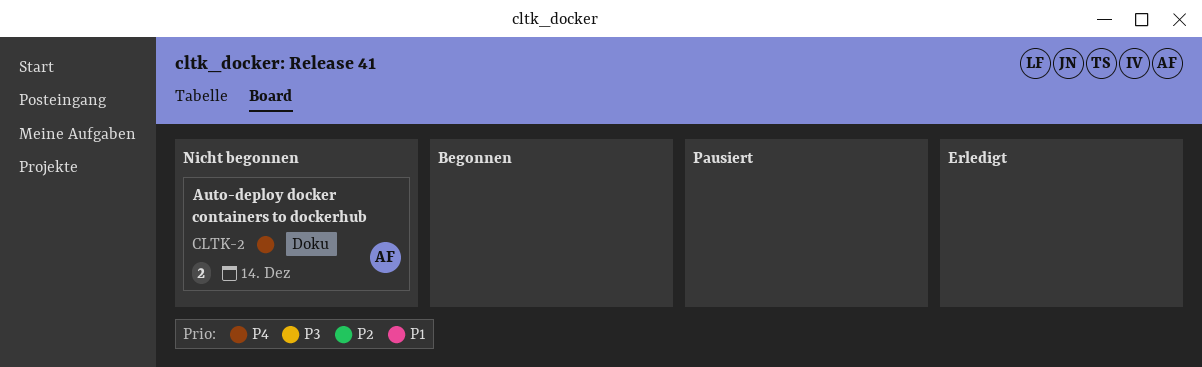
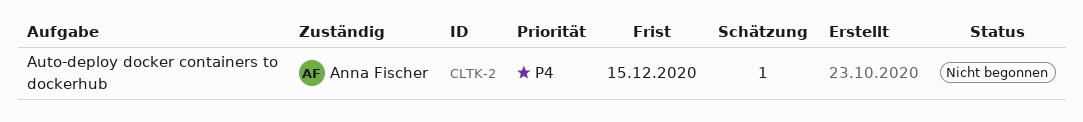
CLTK-2, estimate: 2 -> 1
CLTK-2, due: Dec 14 -> Dec 15

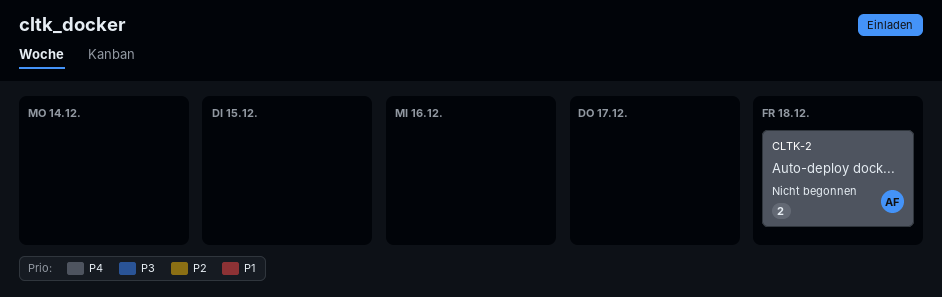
CLTK-2, estimate: 1 -> 2
CLTK-2, due: Dec 15 -> Dec 18

